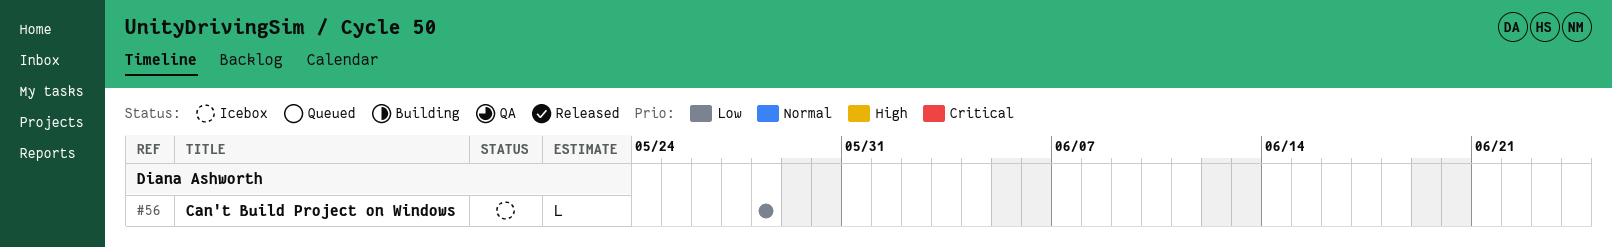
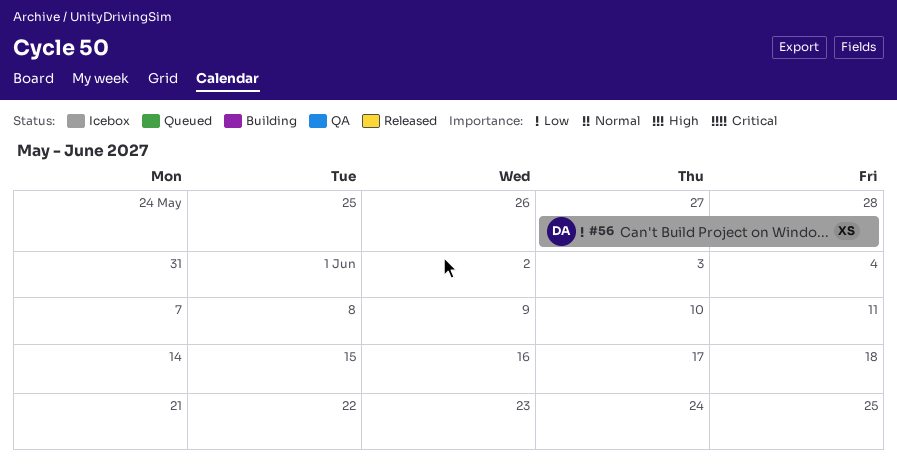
#56, estimate: L -> XS
#56, start: May 28 -> May 27

